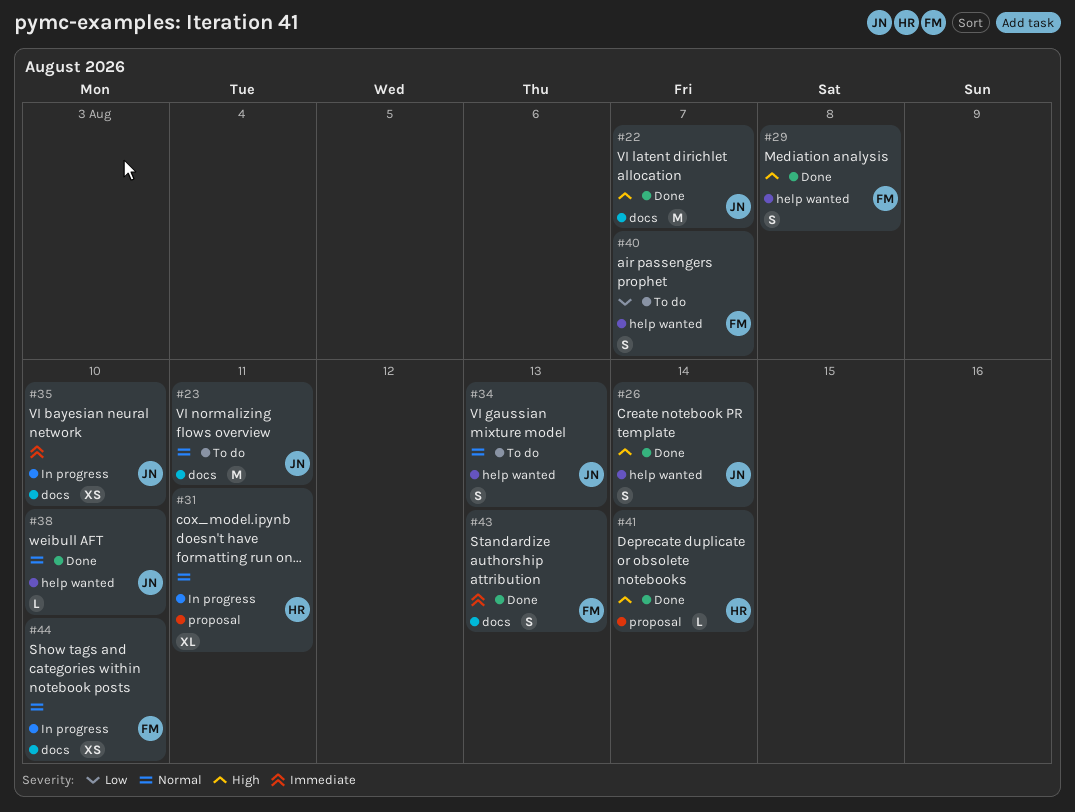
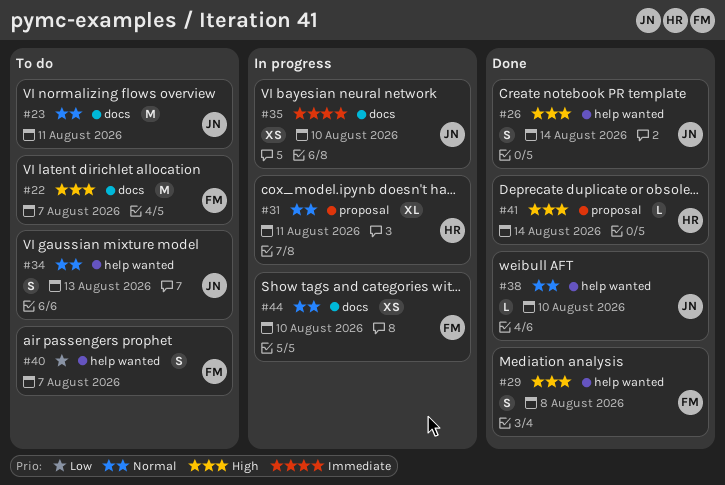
#22, status: Done -> To do
#22, owner: JN -> FM
#43: present -> none

